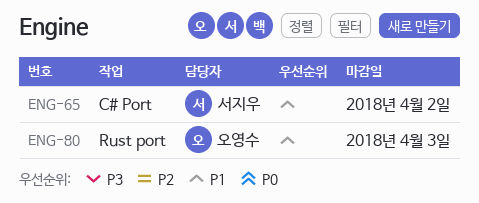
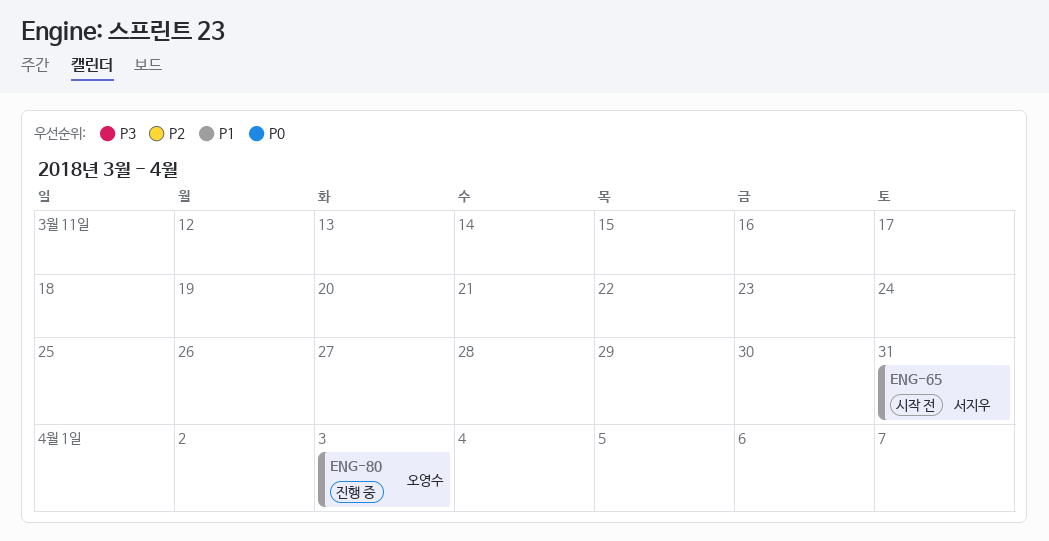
ENG-65, due: Apr 2 -> Mar 31

